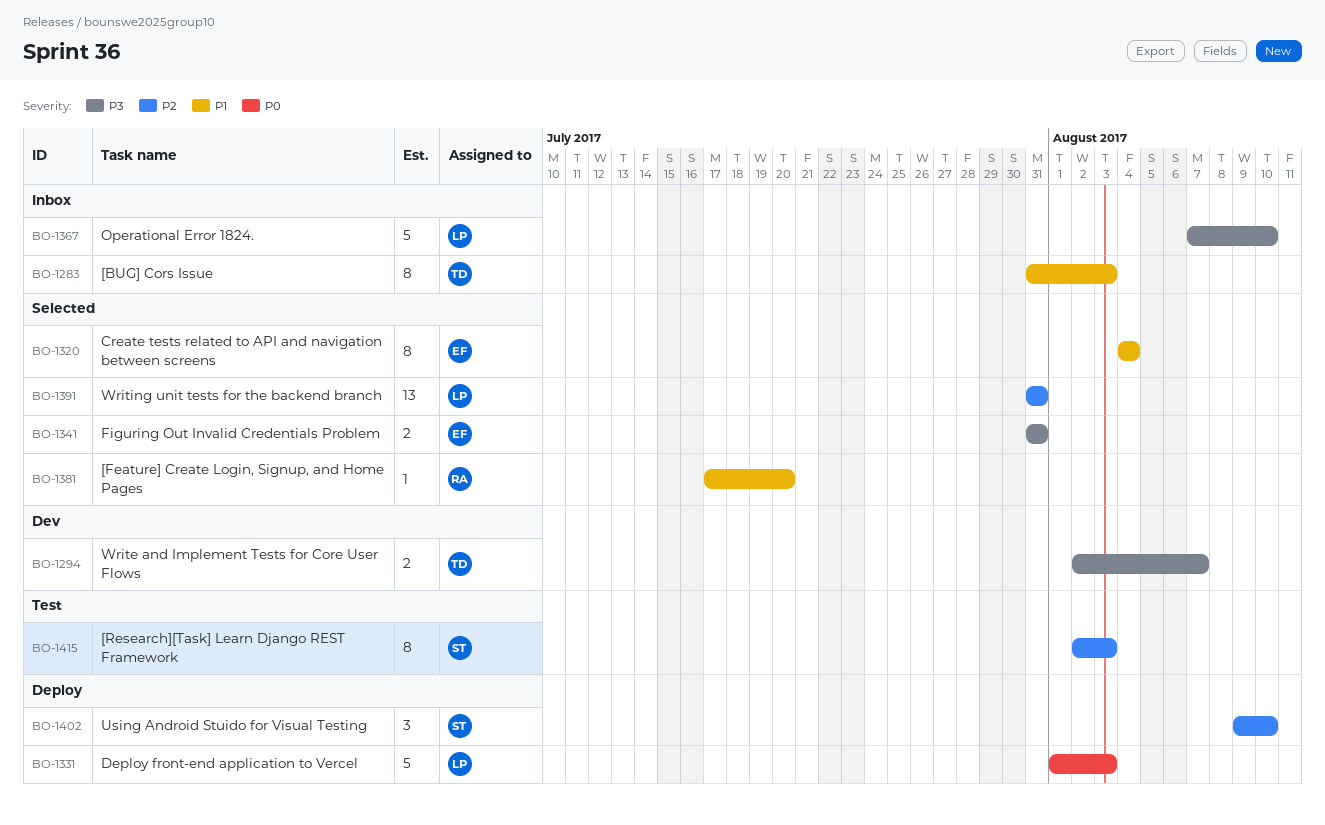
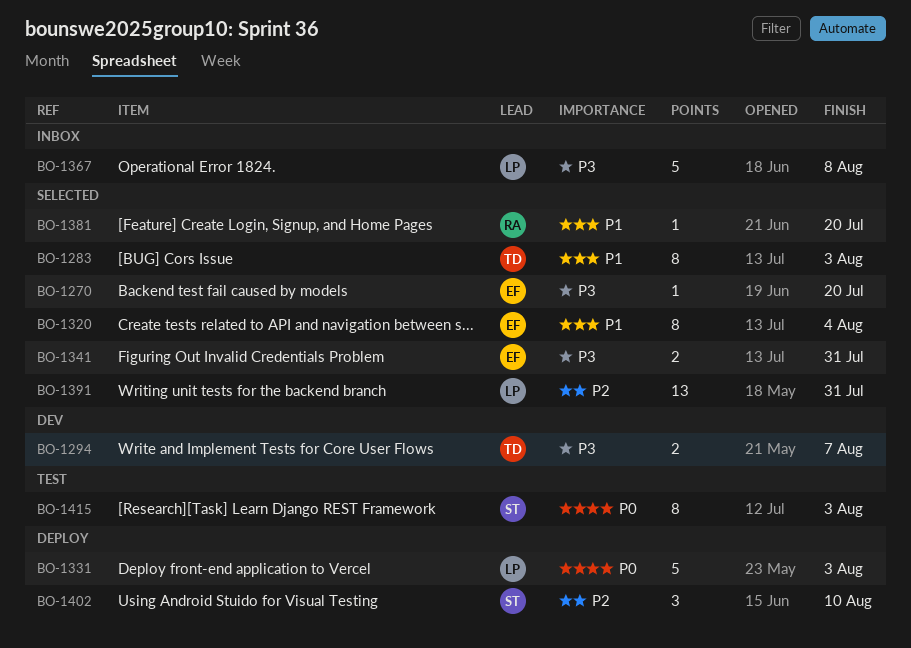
BO-1270: none -> present
BO-1283, status: Inbox -> Selected
BO-1367, due: Aug 10 -> Aug 8
BO-1415, priority: P2 -> P0

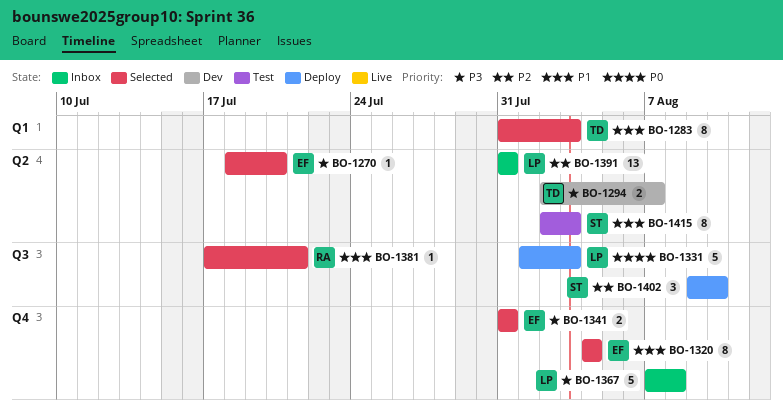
BO-1381, due: Jul 20 -> Jul 21
BO-1391, status: Selected -> Inbox
BO-1415, priority: P0 -> P1

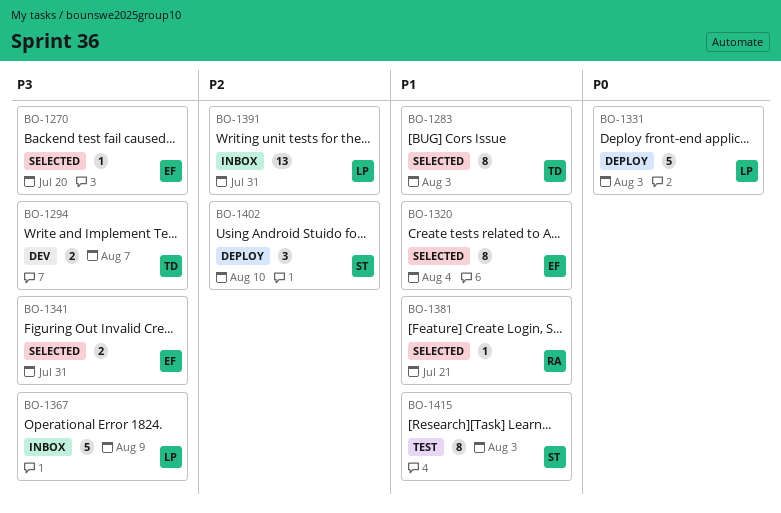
BO-1367, due: Aug 8 -> Aug 9

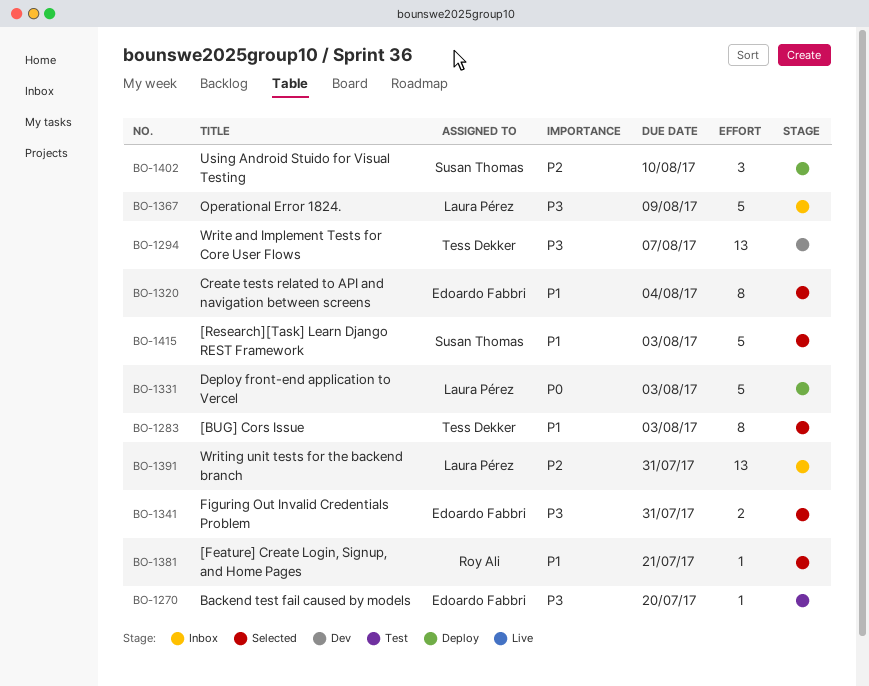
BO-1270, status: Selected -> Test
BO-1294, estimate: 2 -> 13
BO-1415, status: Test -> Selected
BO-1415, estimate: 8 -> 5

